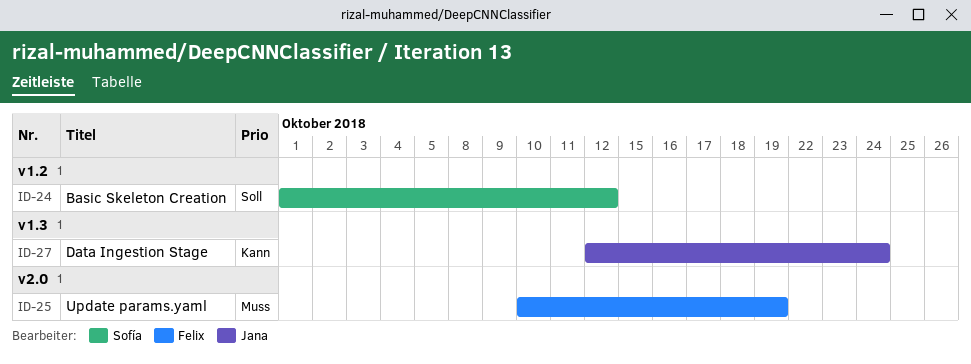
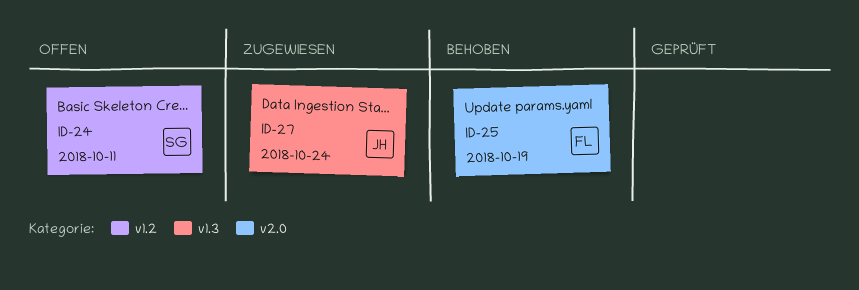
ID-24, due: Oct 12 -> Oct 11

